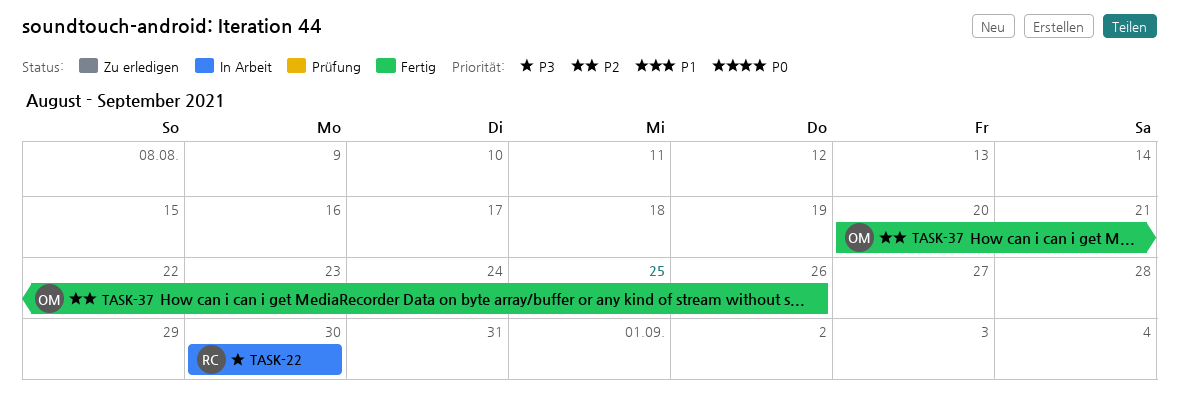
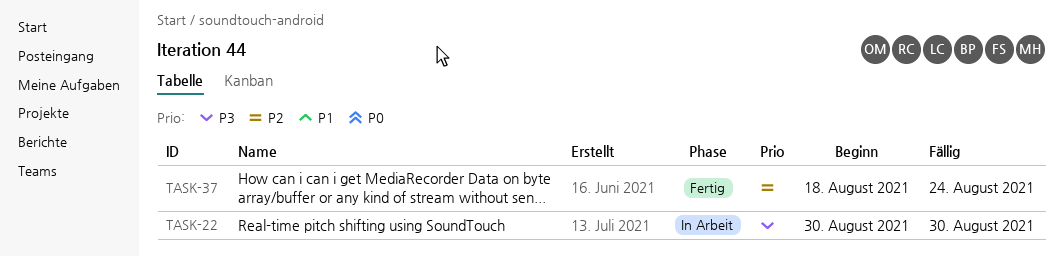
TASK-37, start: Aug 20 -> Aug 18
TASK-37, due: Aug 26 -> Aug 24

